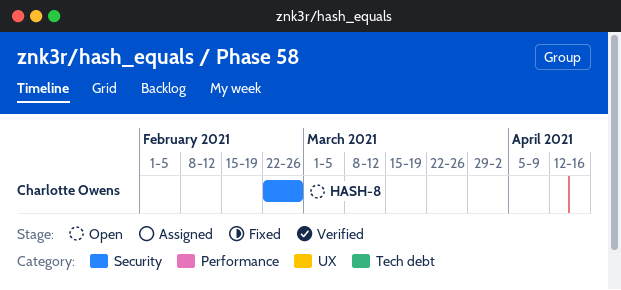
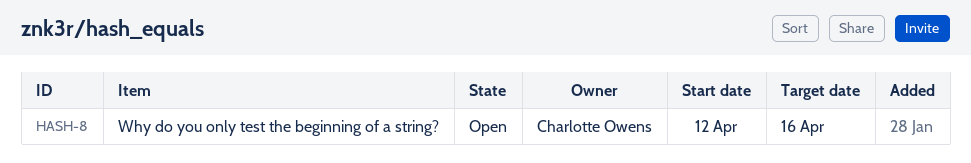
HASH-8, start: Feb 22 -> Apr 12
HASH-8, due: Feb 26 -> Apr 16

